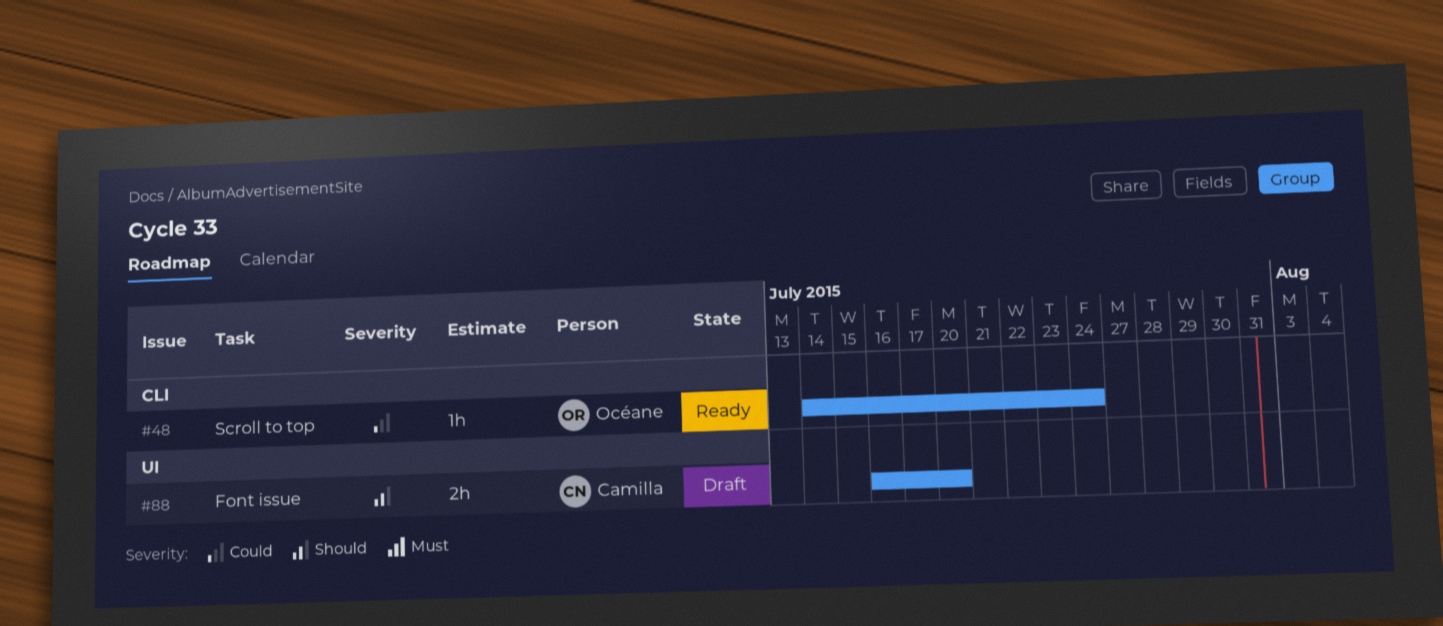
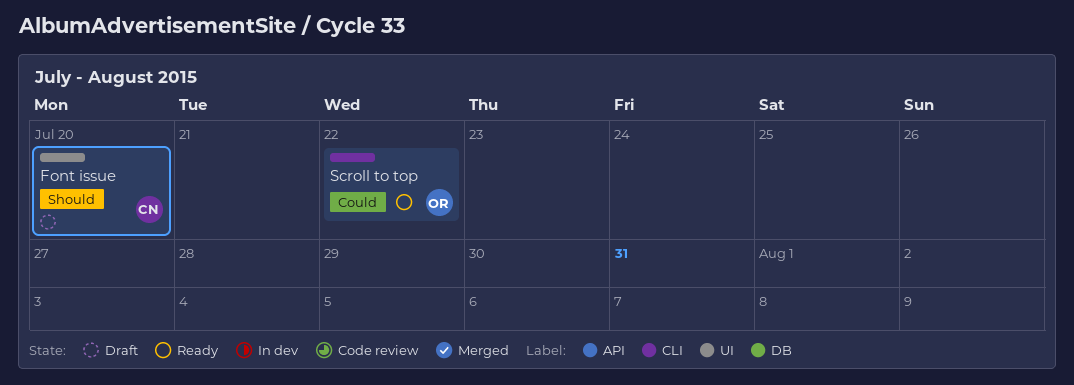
Scroll to top, due: Jul 24 -> Jul 22

